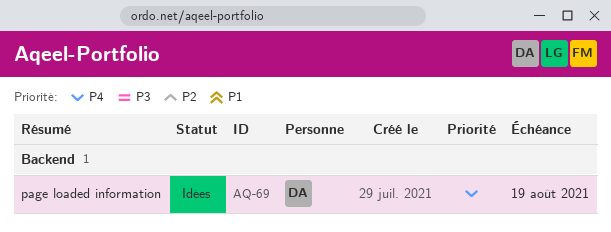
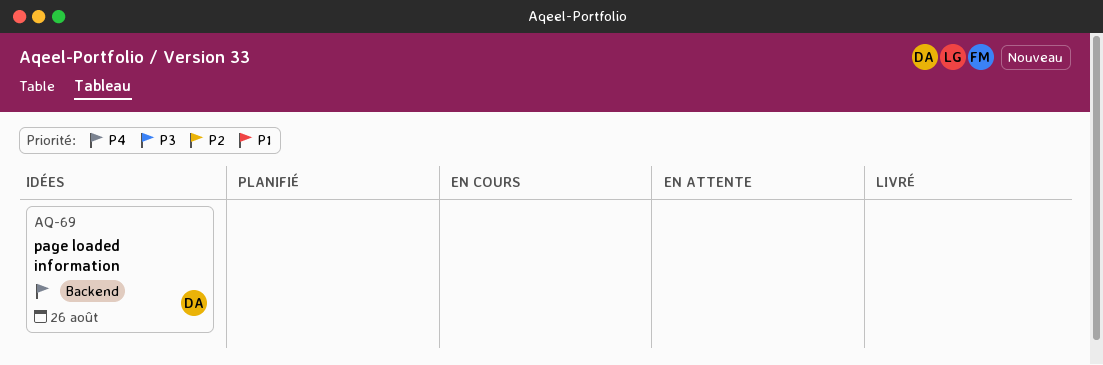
AQ-69, due: Aug 19 -> Aug 26

